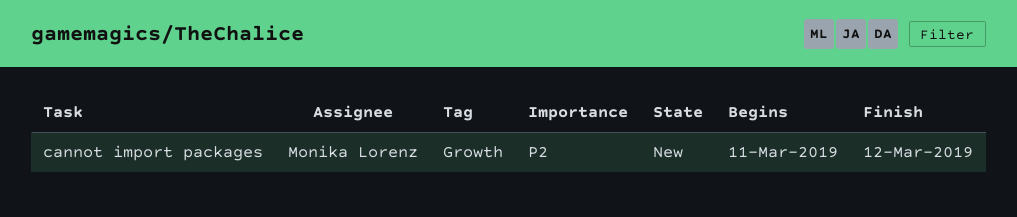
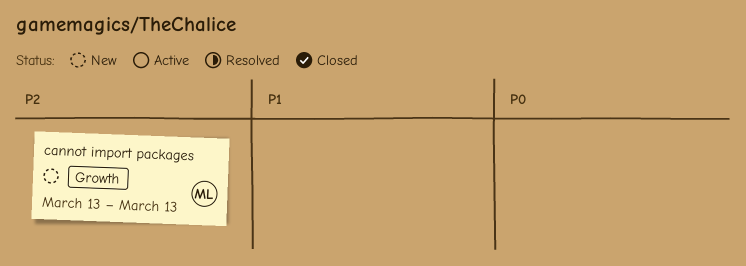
cannot import packages, start: Mar 11 -> Mar 13
cannot import packages, due: Mar 12 -> Mar 13

